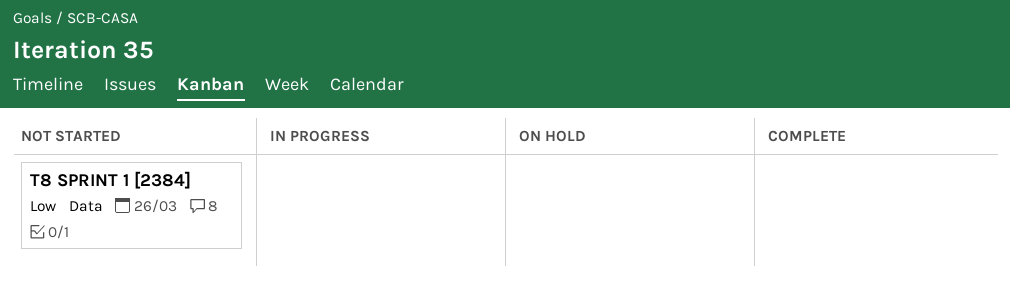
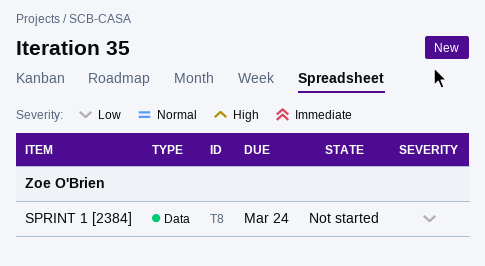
T8, due: Mar 26 -> Mar 24

